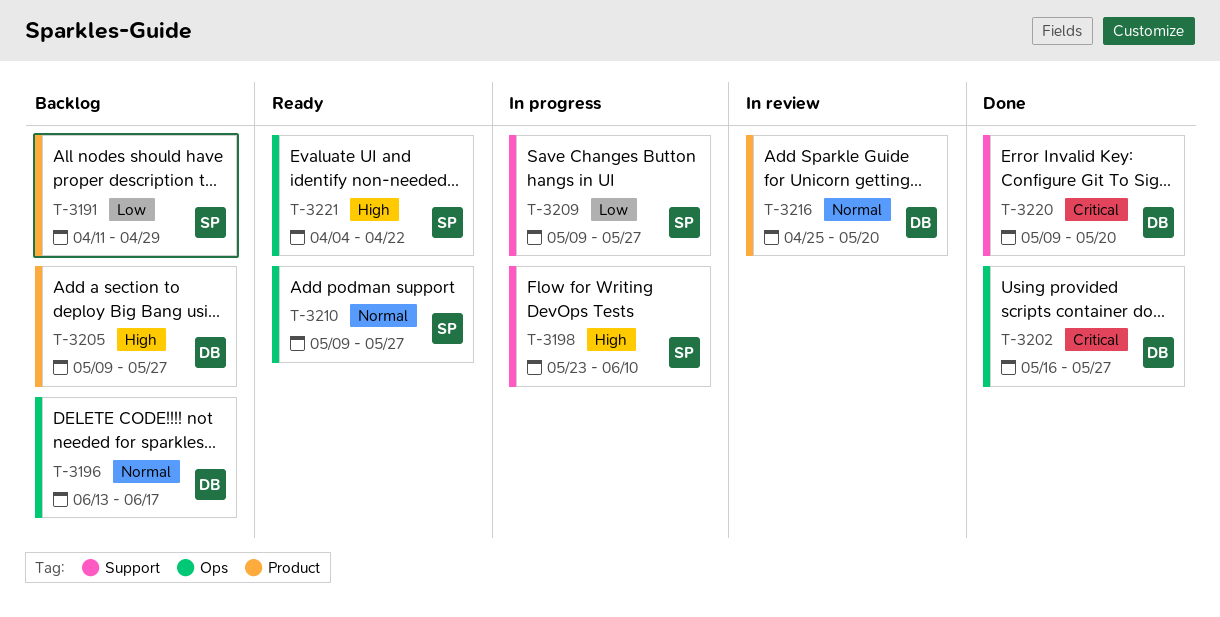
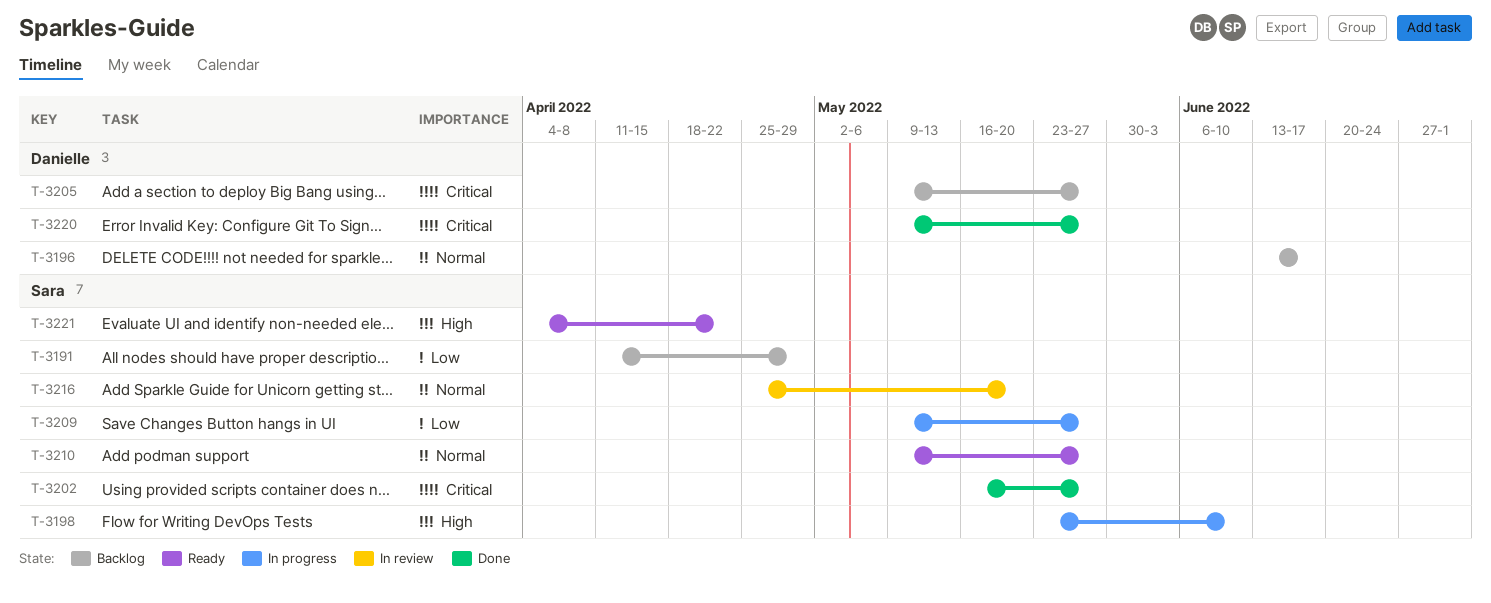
T-3202, owner: Danielle -> Sara
T-3205, priority: High -> Critical
T-3216, owner: Danielle -> Sara
T-3220, due: May 20 -> May 27

